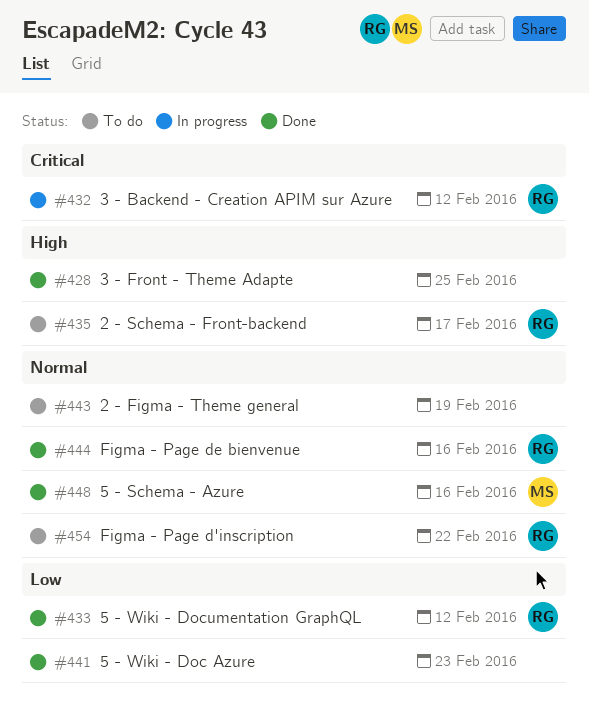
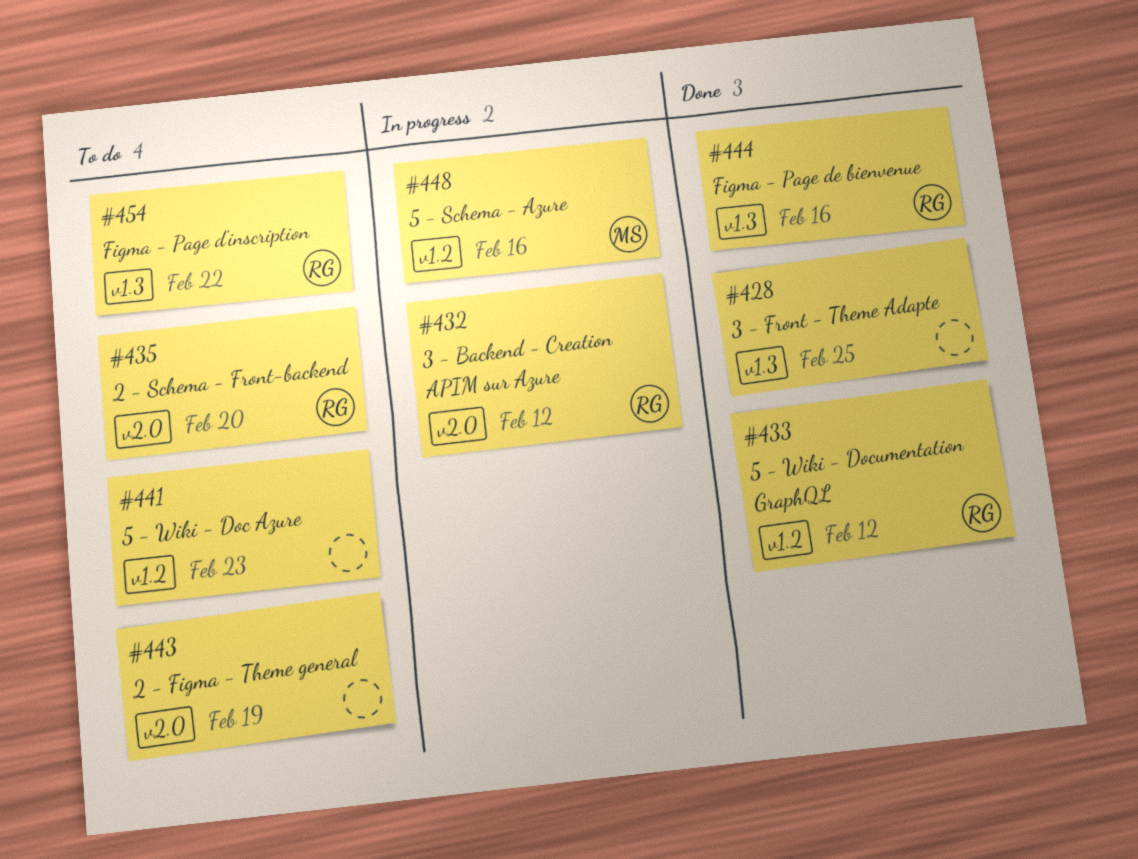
#435, due: Feb 17 -> Feb 20
#441, status: Done -> To do
#448, status: Done -> In progress

